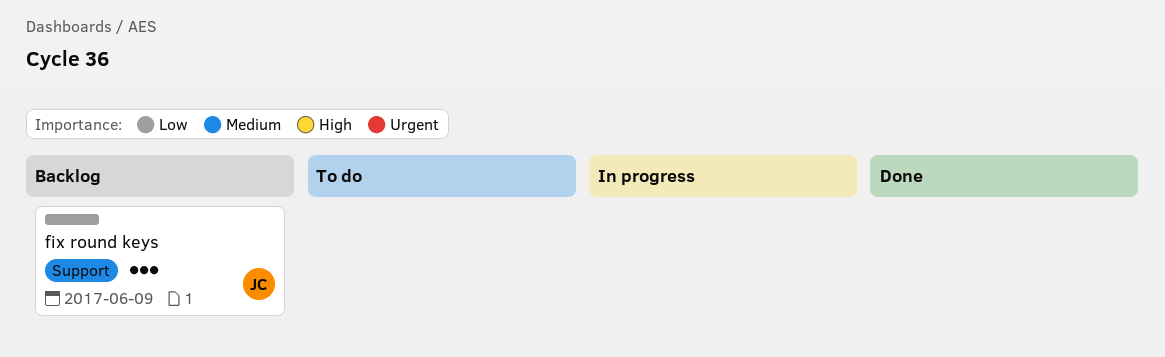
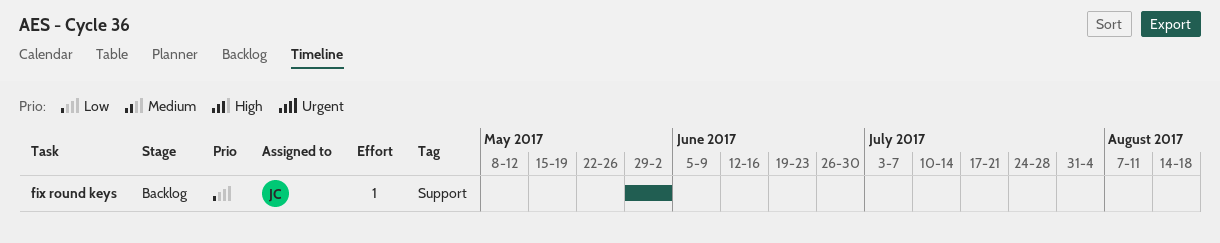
fix round keys, estimate: 3 -> 1
fix round keys, due: Jun 9 -> Jun 2

